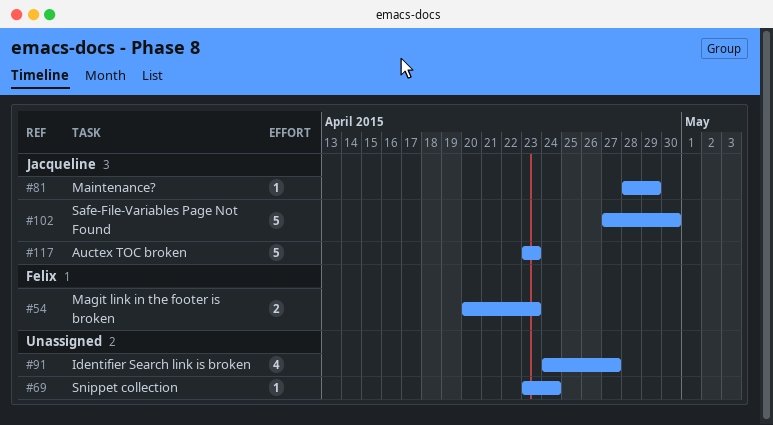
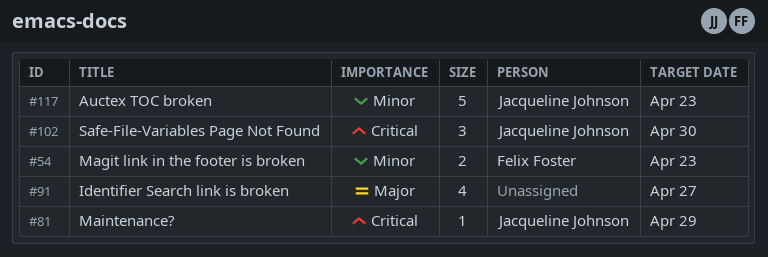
#69: present -> none
#102, estimate: 5 -> 3

